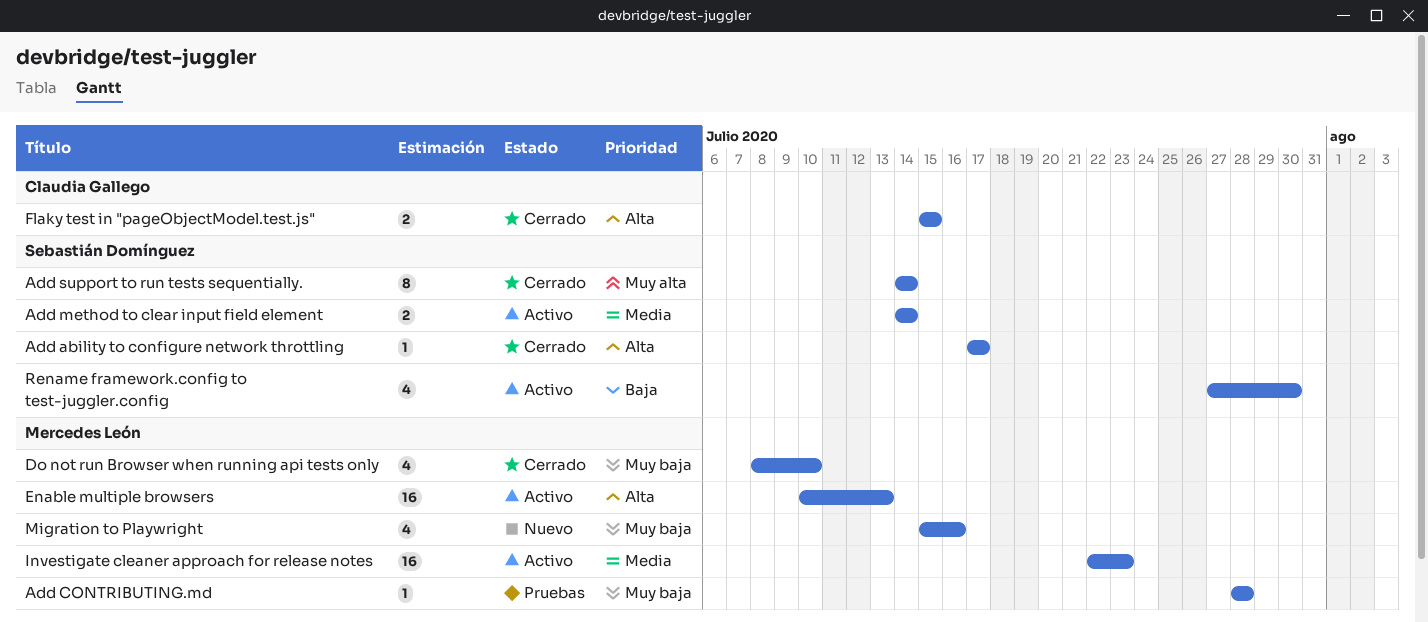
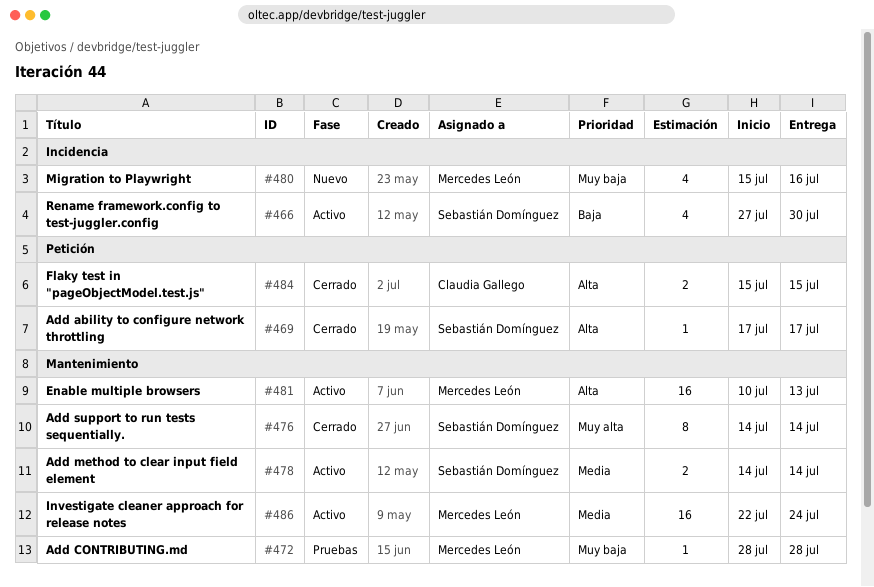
Do not run Browser when running api tests only: present -> none
Investigate cleaner approach for release notes, due: Jul 23 -> Jul 24

